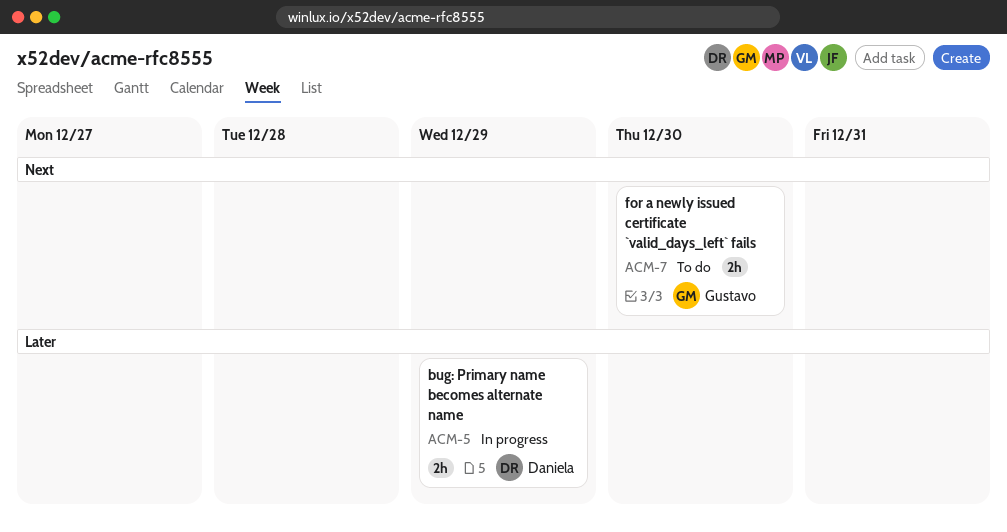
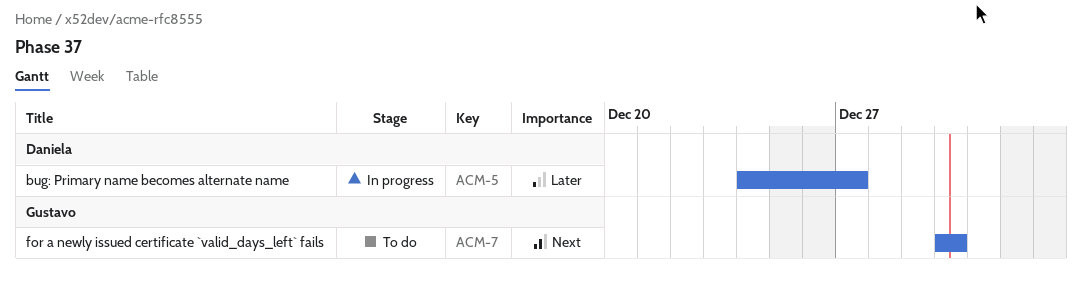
ACM-5, due: Dec 29 -> Dec 27

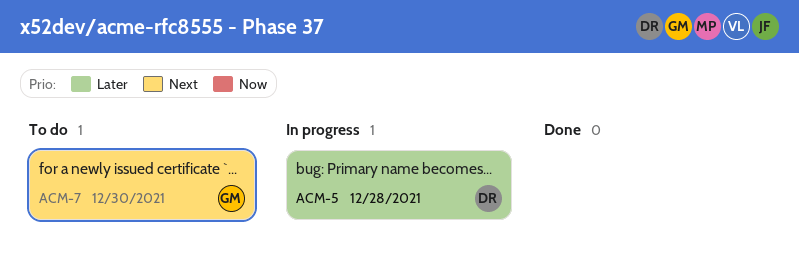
ACM-5, due: Dec 27 -> Dec 28

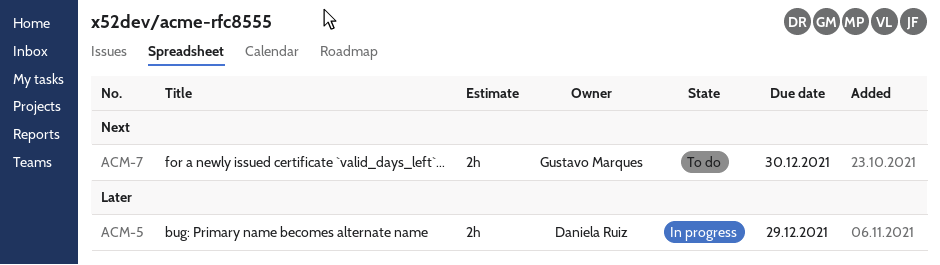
ACM-5, due: Dec 28 -> Dec 29

